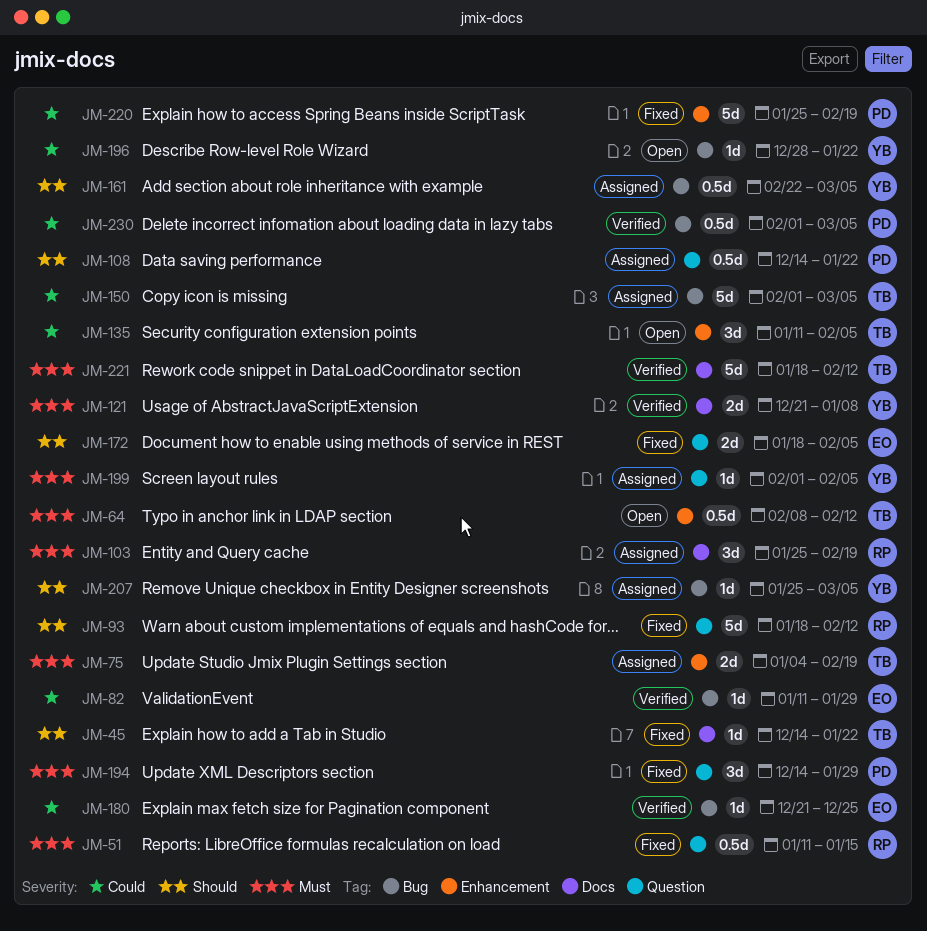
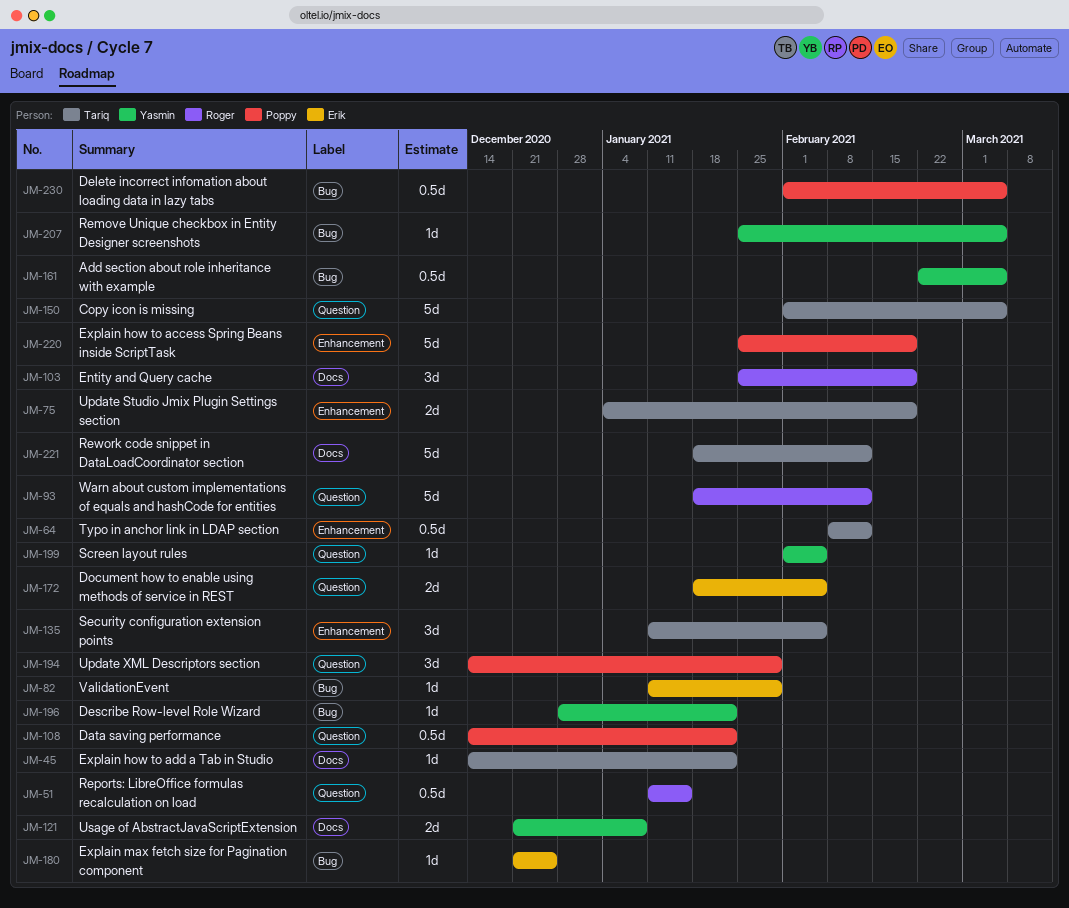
JM-150, label: Bug -> Question

